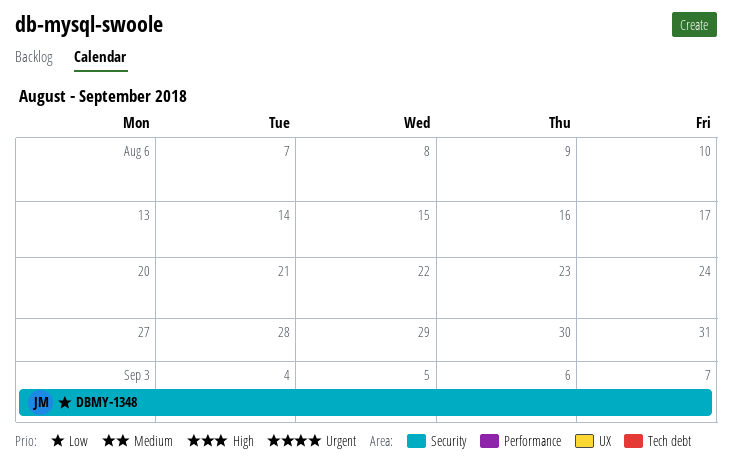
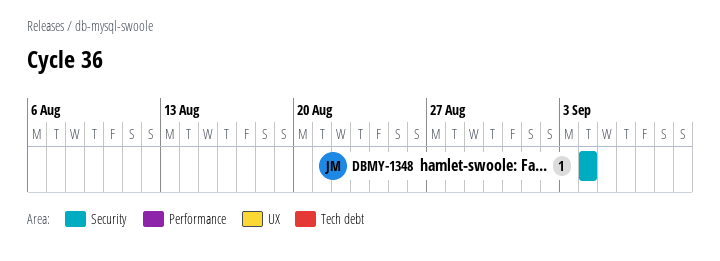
DBMY-1348, start: Sep 3 -> Sep 4
DBMY-1348, due: Sep 7 -> Sep 4

